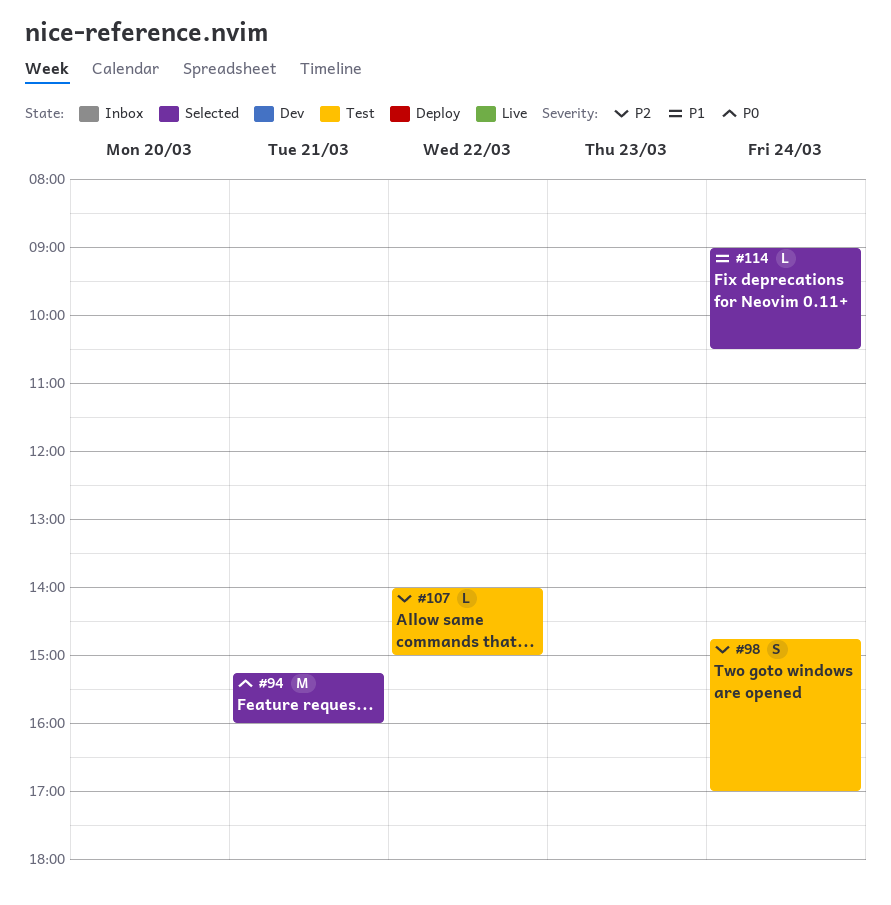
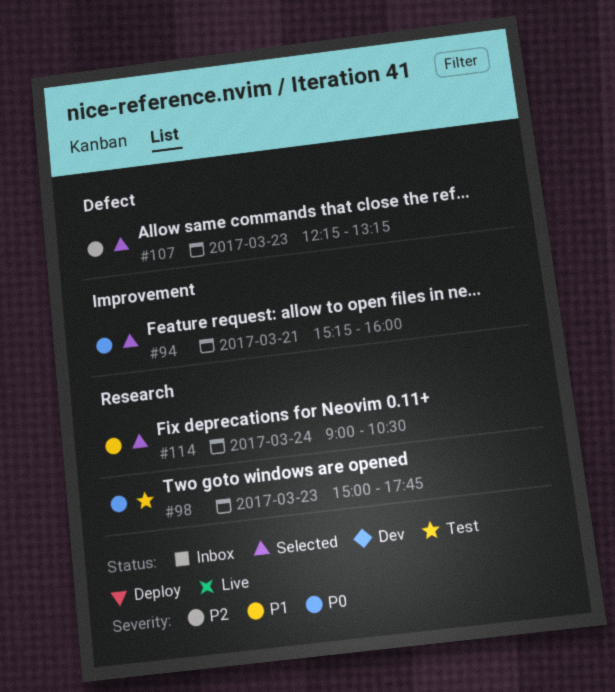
#98, priority: P2 -> P0
#98, day: Mar 24 -> Mar 23
#98, begins: 14:45 -> 15:00
#98, ends: 17:00 -> 17:45
#107, status: Test -> Selected
#107, day: Mar 22 -> Mar 23
#107, begins: 14:00 -> 12:15
#107, ends: 15:00 -> 13:15

